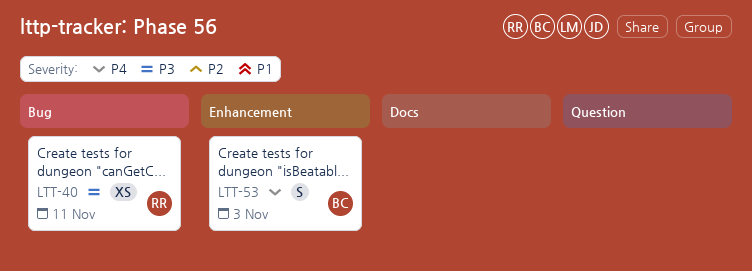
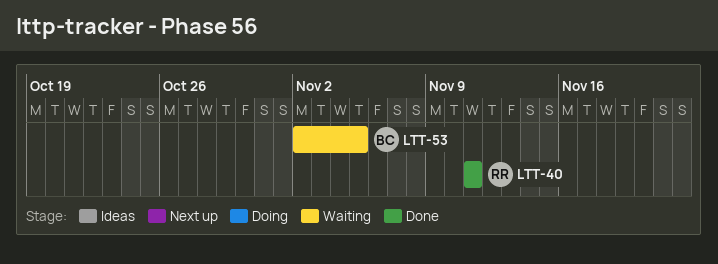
LTT-53, due: Nov 3 -> Nov 5

